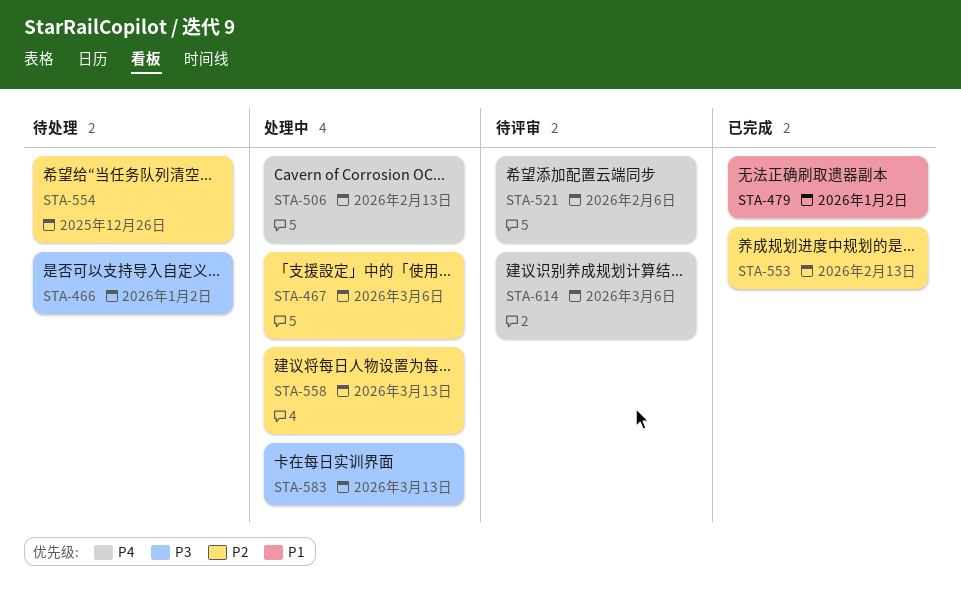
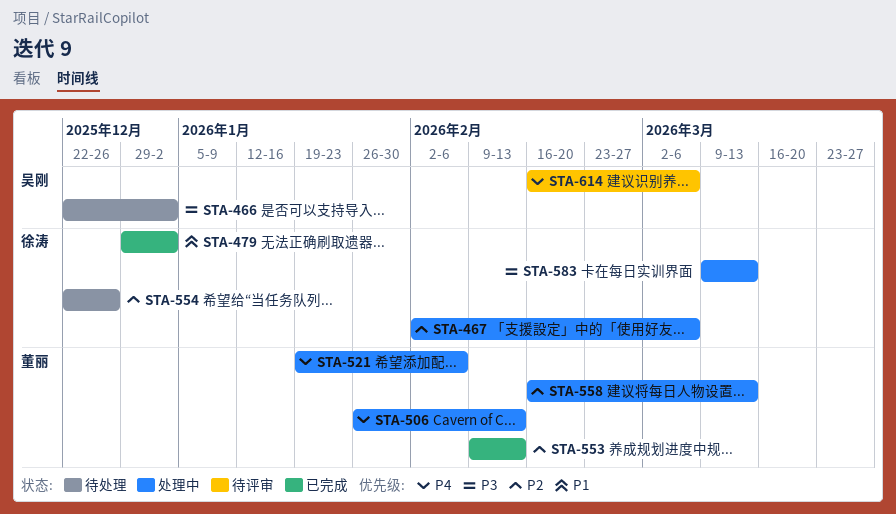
STA-521, status: 待评审 -> 处理中

